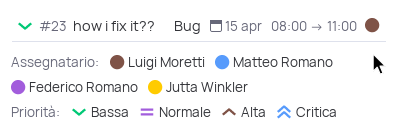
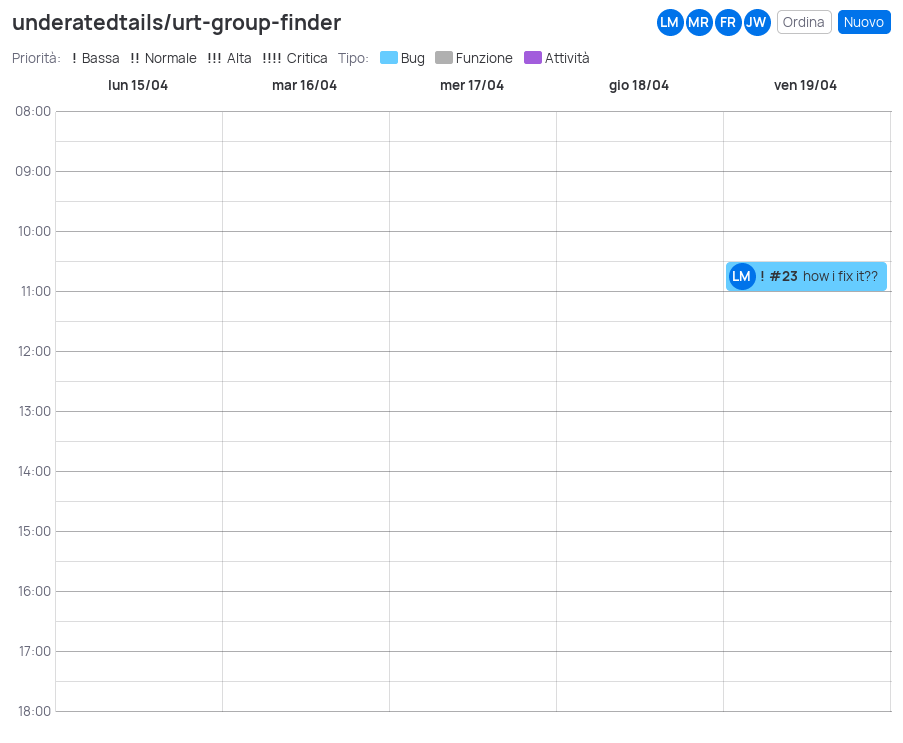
#23, day: Apr 15 -> Apr 19
#23, begins: 08:00 -> 10:30

